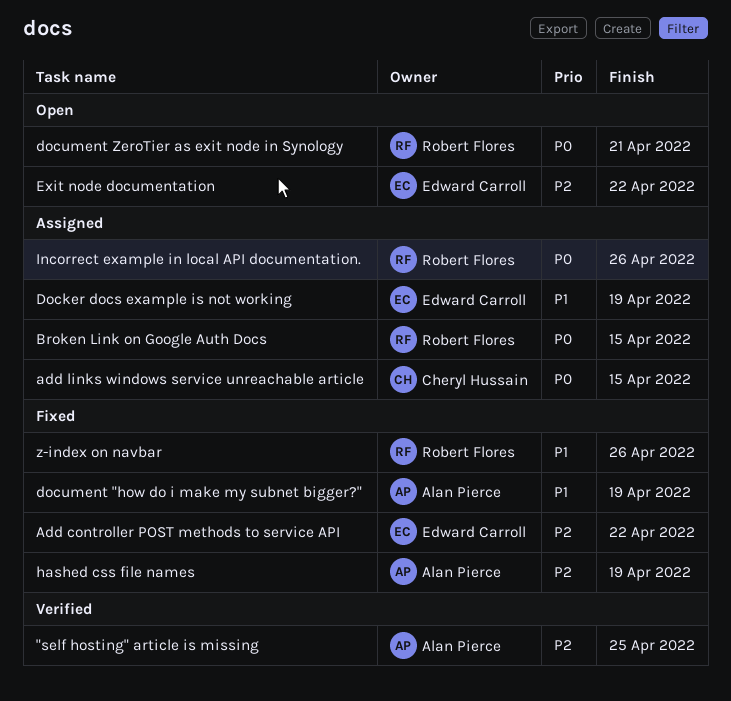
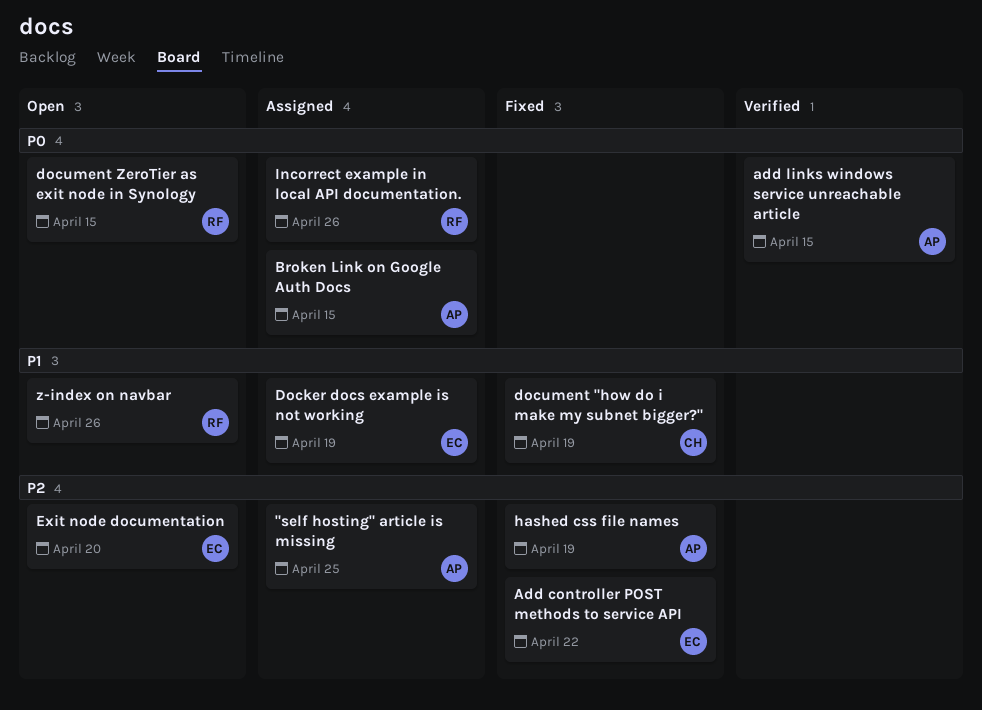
"self hosting" article is missing, status: Verified -> Assigned
add links windows service unreachable article, status: Assigned -> Verified
add links windows service unreachable article, owner: Cheryl Hussain -> Alan Pierce
Broken Link on Google Auth Docs, owner: Robert Flores -> Alan Pierce
document "how do i make my subnet bigger?", owner: Alan Pierce -> Cheryl Hussain
document ZeroTier as exit node in Synology, due: Apr 21 -> Apr 15
Exit node documentation, due: Apr 22 -> Apr 20
z-index on navbar, status: Fixed -> Open

